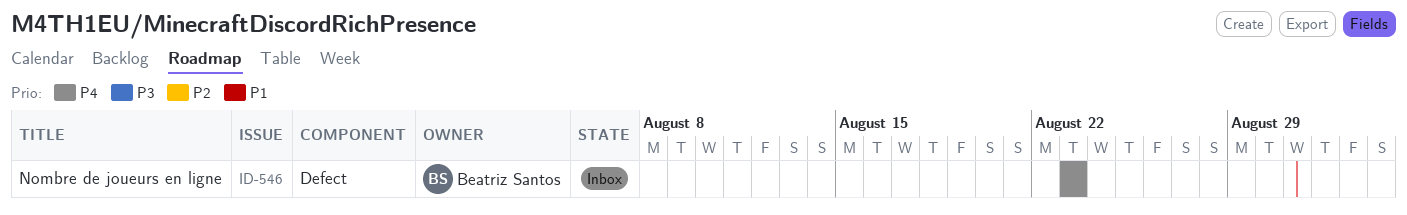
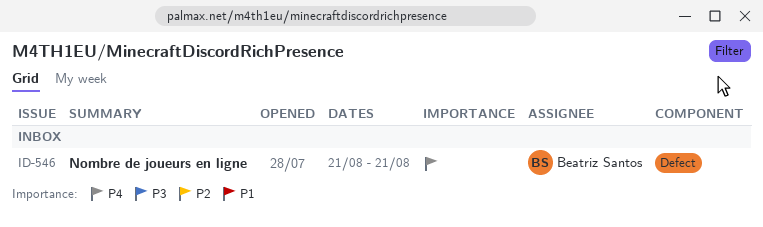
ID-546, start: Aug 23 -> Aug 21
ID-546, due: Aug 23 -> Aug 21

